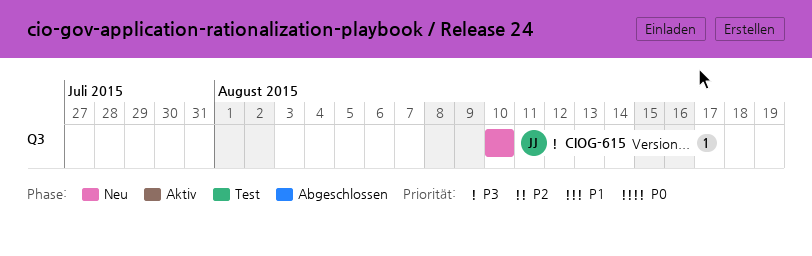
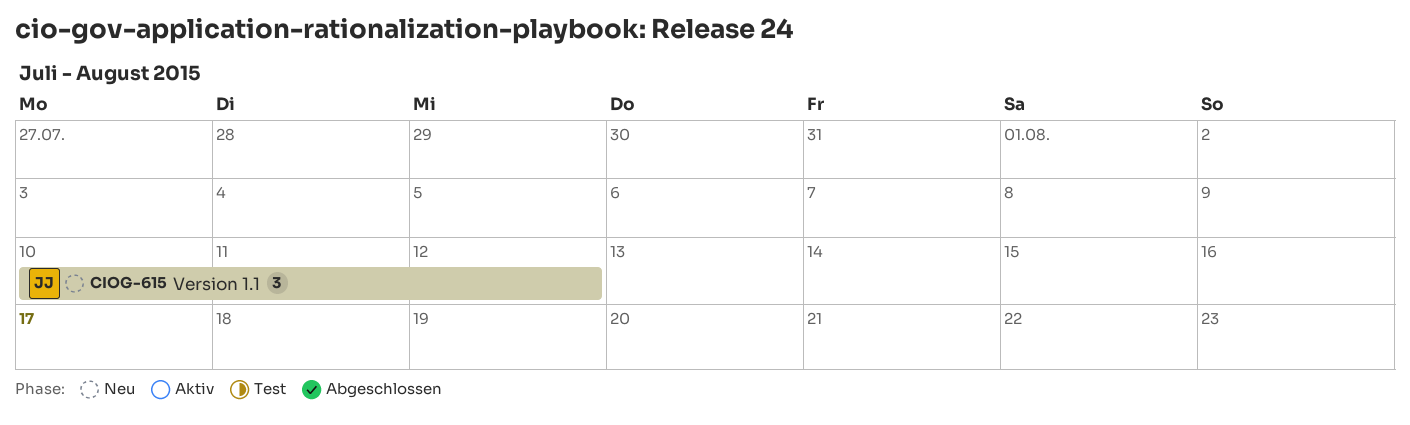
CIOG-615, estimate: 1 -> 3
CIOG-615, due: Aug 10 -> Aug 12

